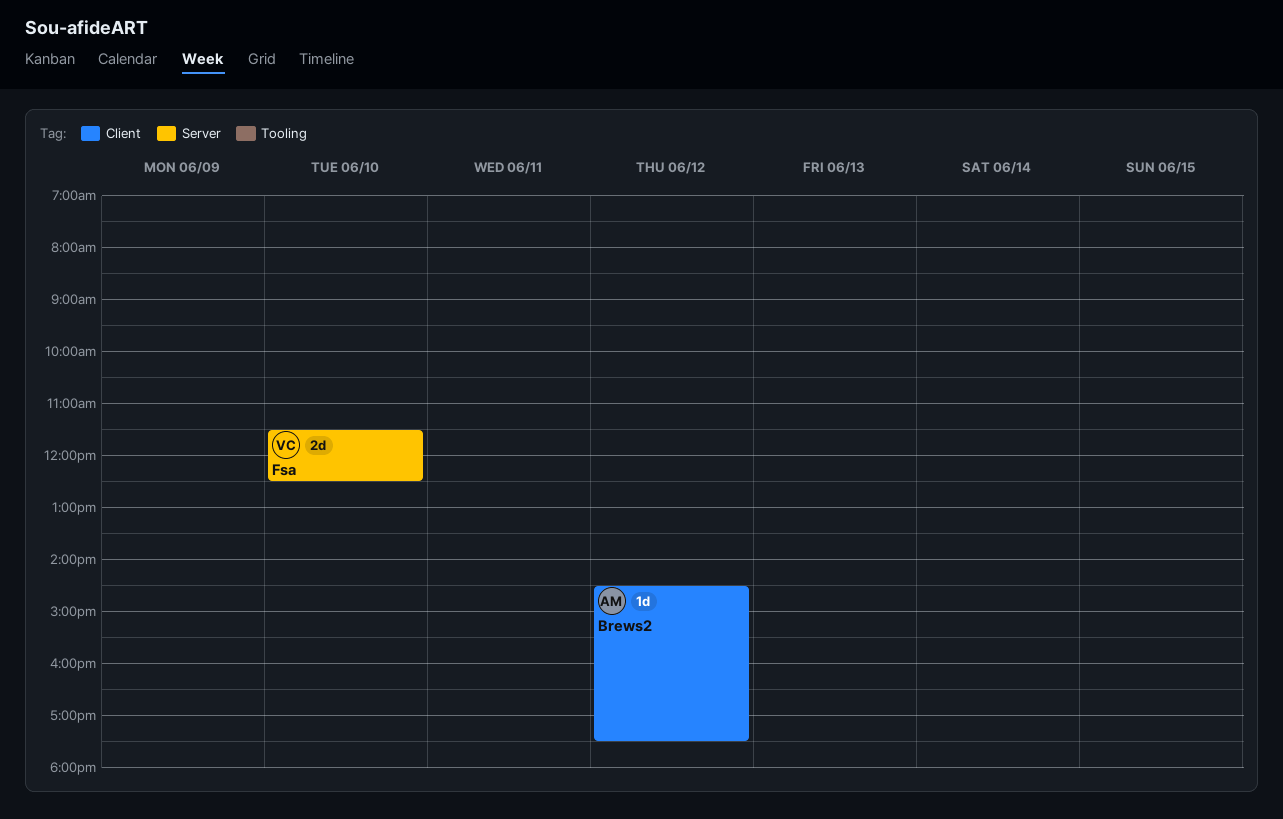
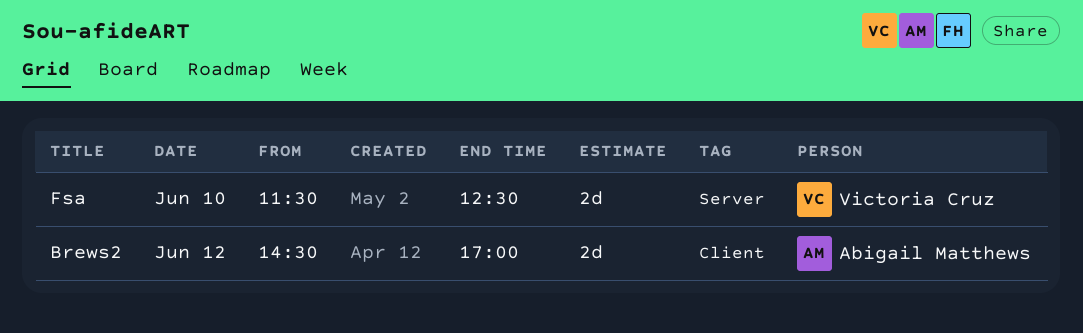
Brews2, estimate: 1d -> 2d
Brews2, ends: 17:30 -> 17:00

